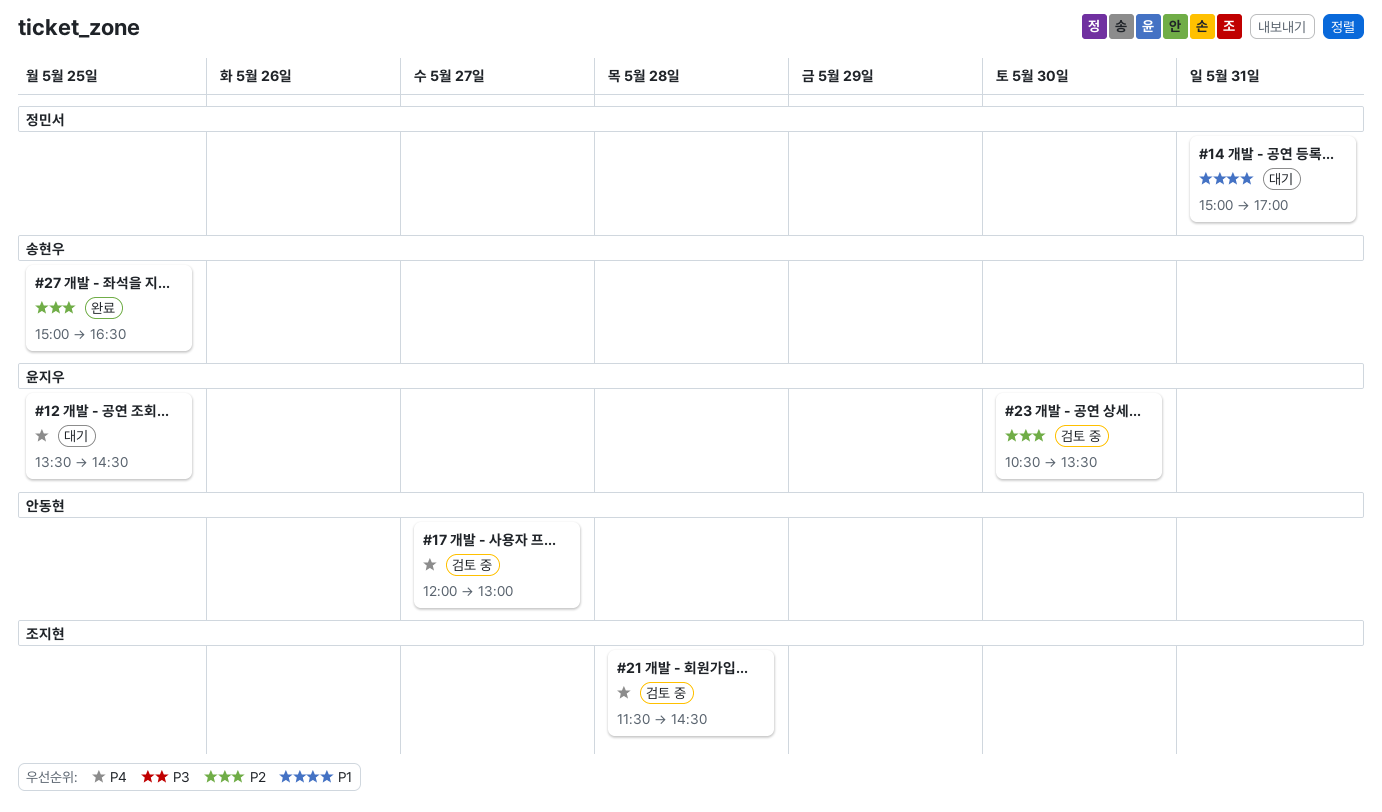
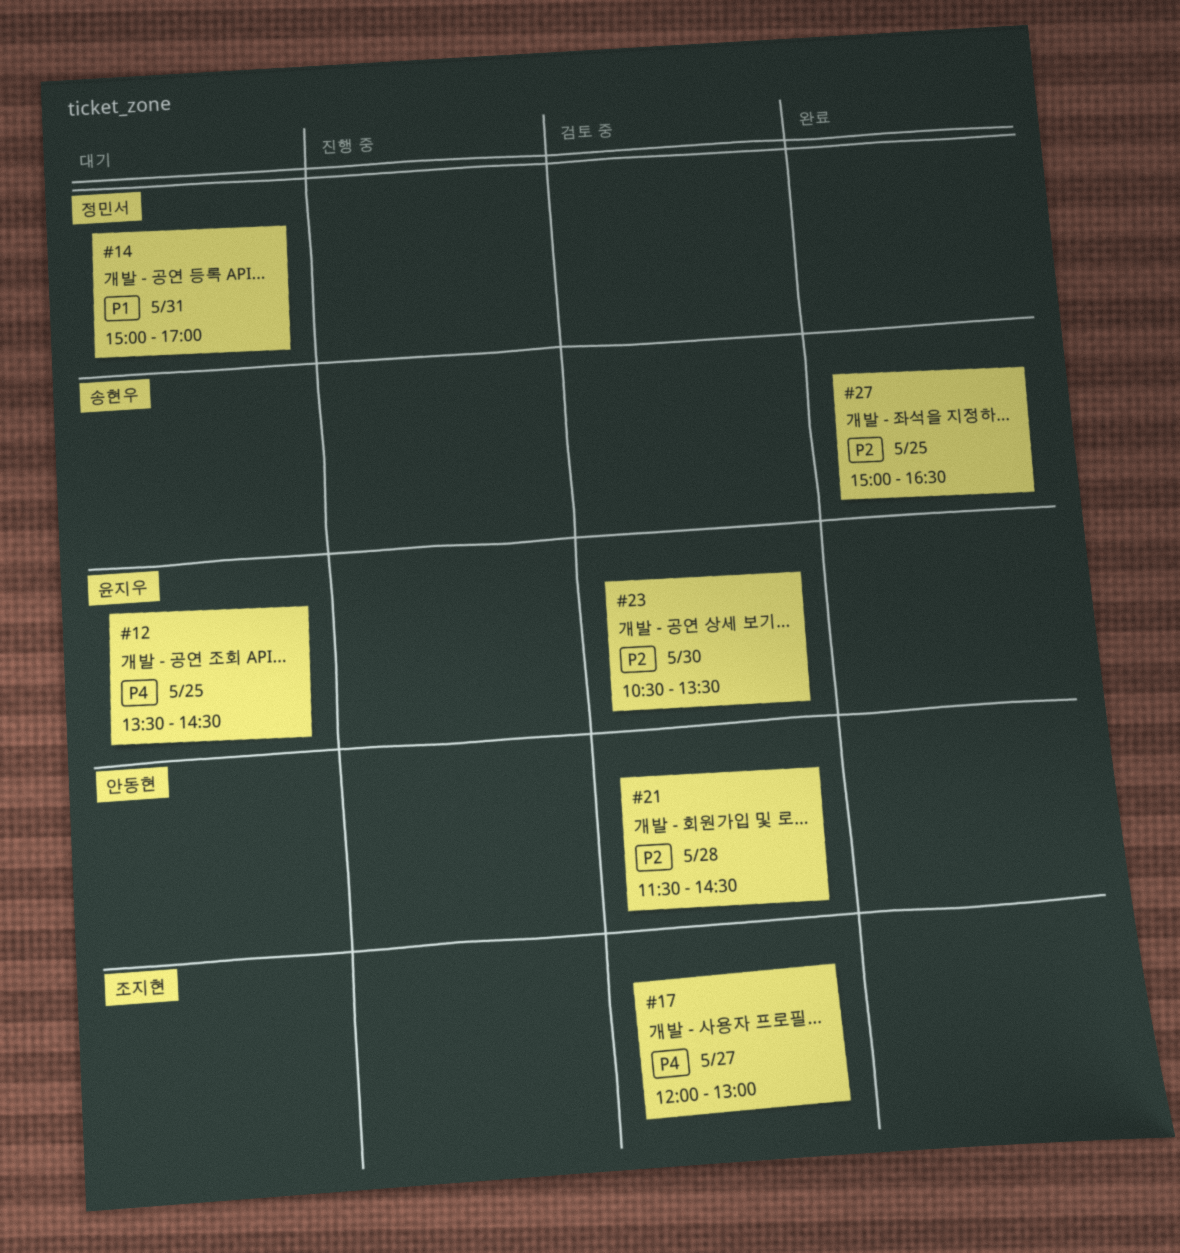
#17, owner: 안동현 -> 조지현
#21, owner: 조지현 -> 안동현
#21, priority: P4 -> P2

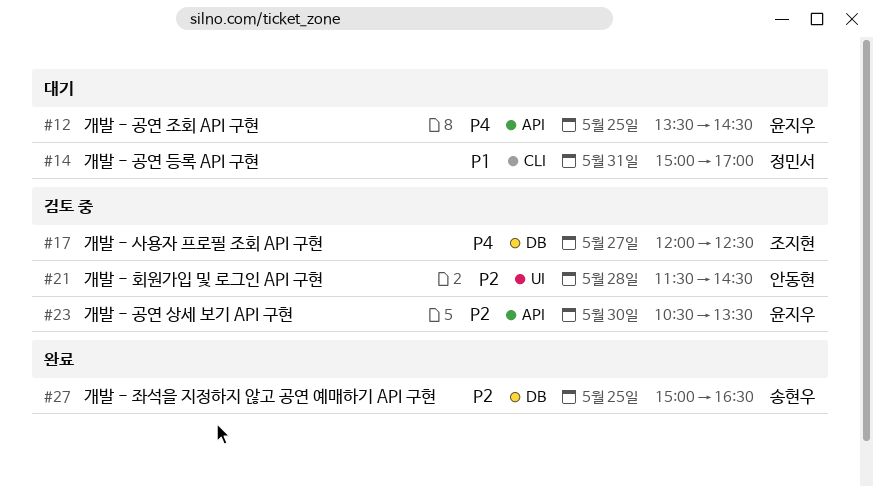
#17, ends: 13:00 -> 12:30

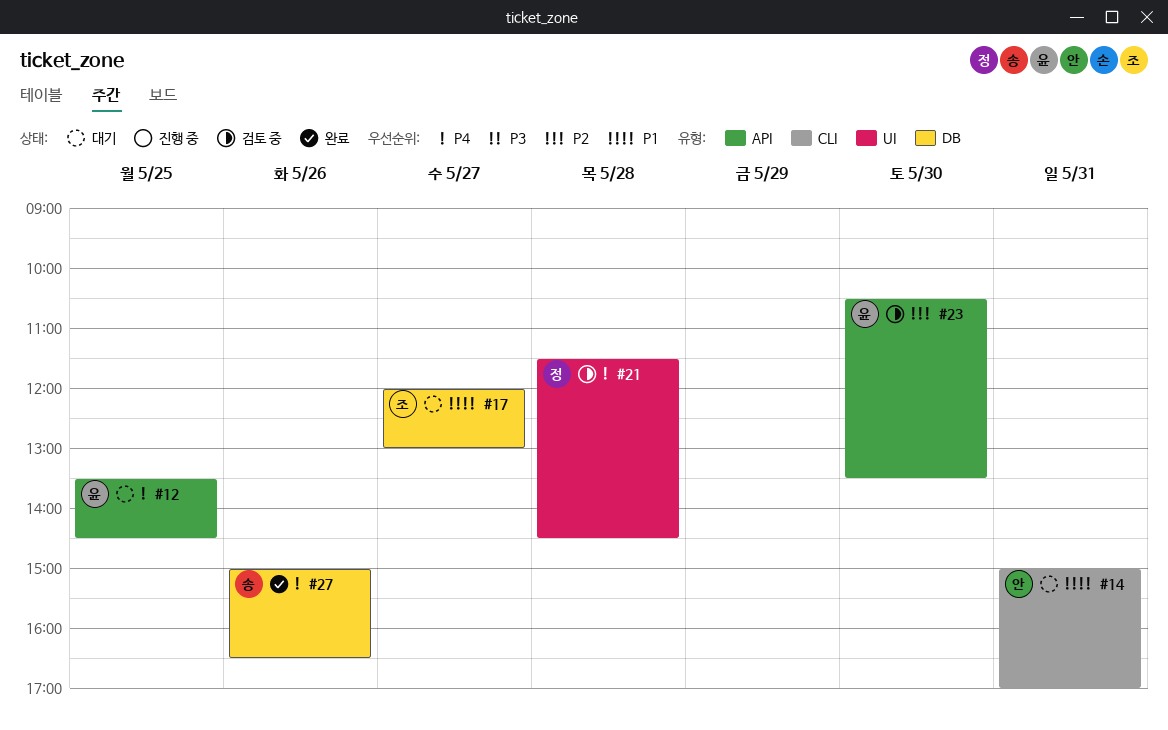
#14, owner: 정민서 -> 안동현
#17, status: 검토 중 -> 대기
#17, priority: P4 -> P1
#17, ends: 12:30 -> 13:00
#21, owner: 안동현 -> 정민서
#21, priority: P2 -> P4
#27, priority: P2 -> P4
#27, day: May 25 -> May 26

